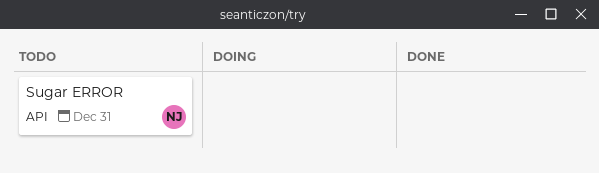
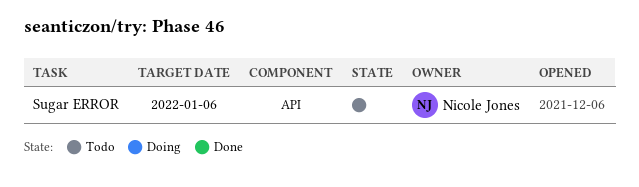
Sugar ERROR, due: Dec 31 -> Jan 6

